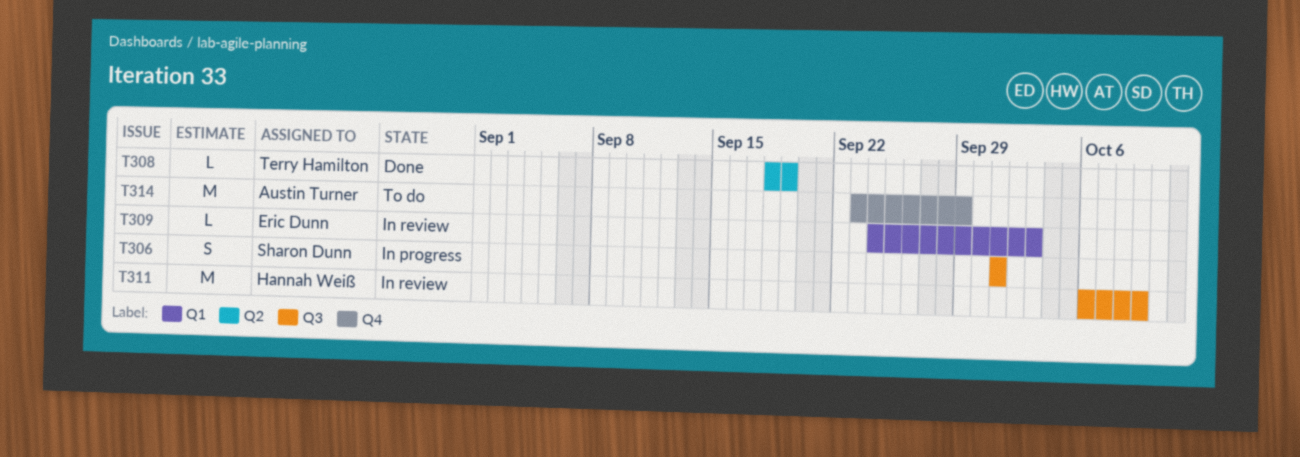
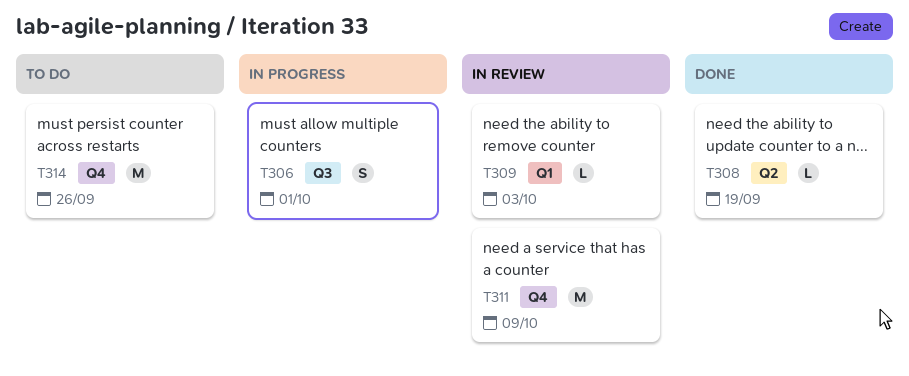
T311, label: Q3 -> Q4
T314, due: Sep 29 -> Sep 26

